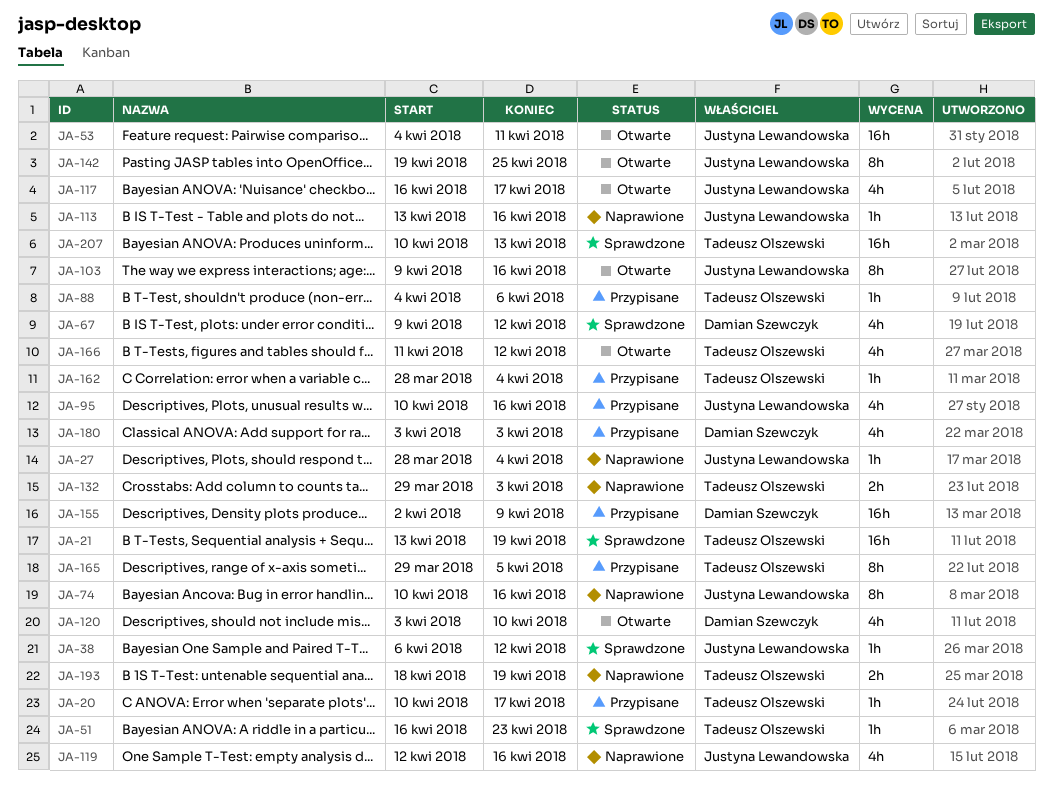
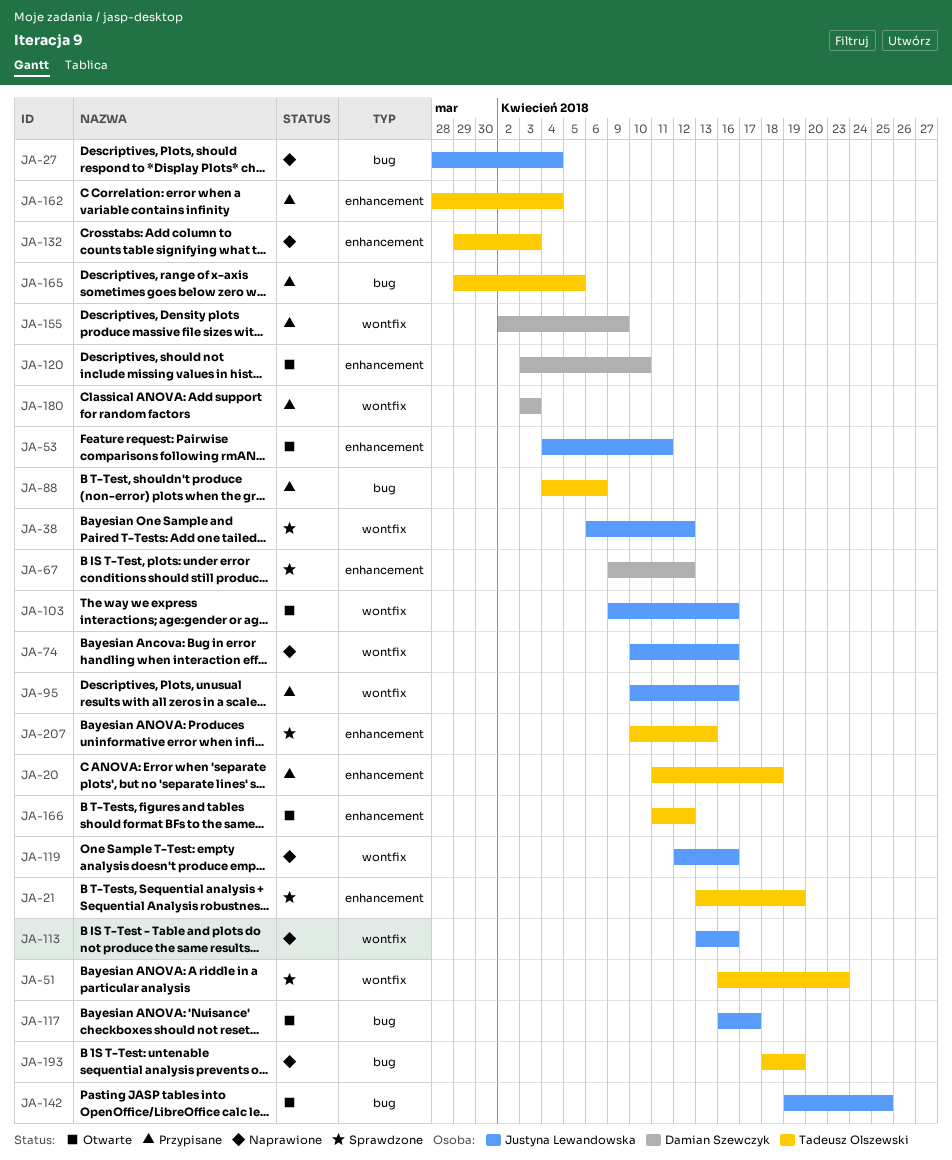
JA-20, start: Apr 10 -> Apr 11
JA-20, due: Apr 17 -> Apr 18

